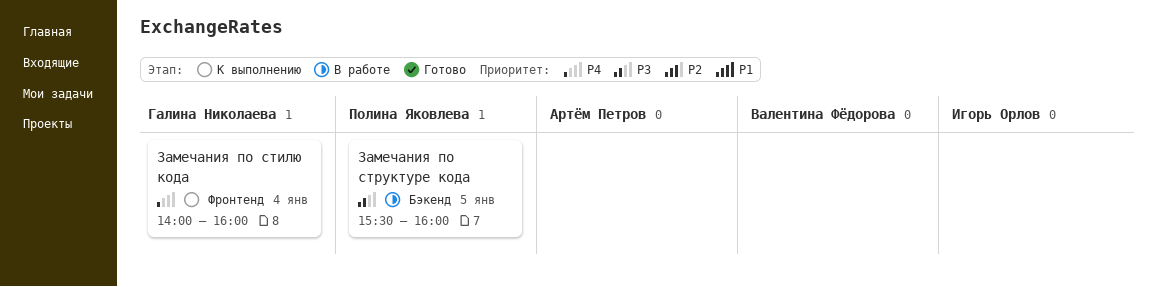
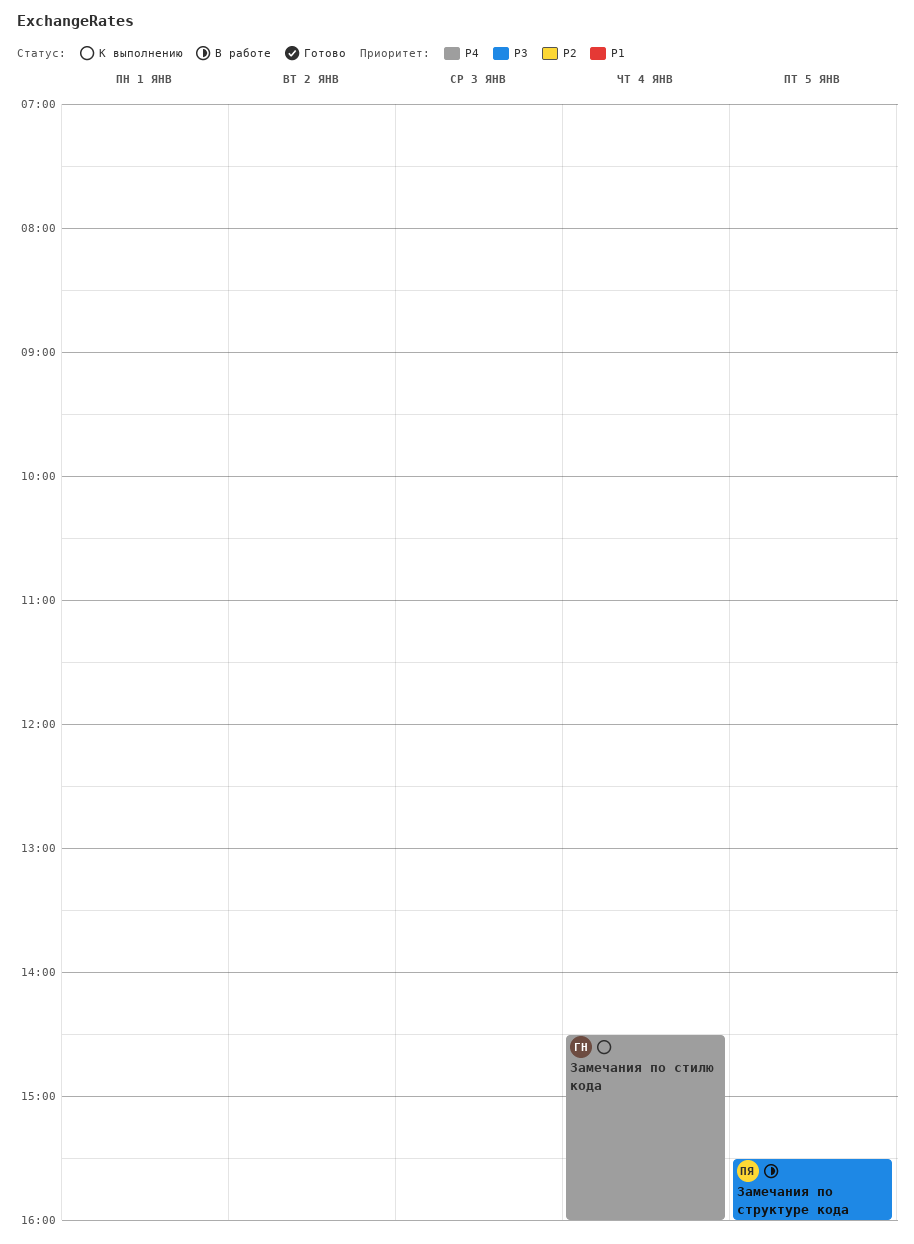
Замечания по стилю кода, begins: 14:00 -> 14:30

